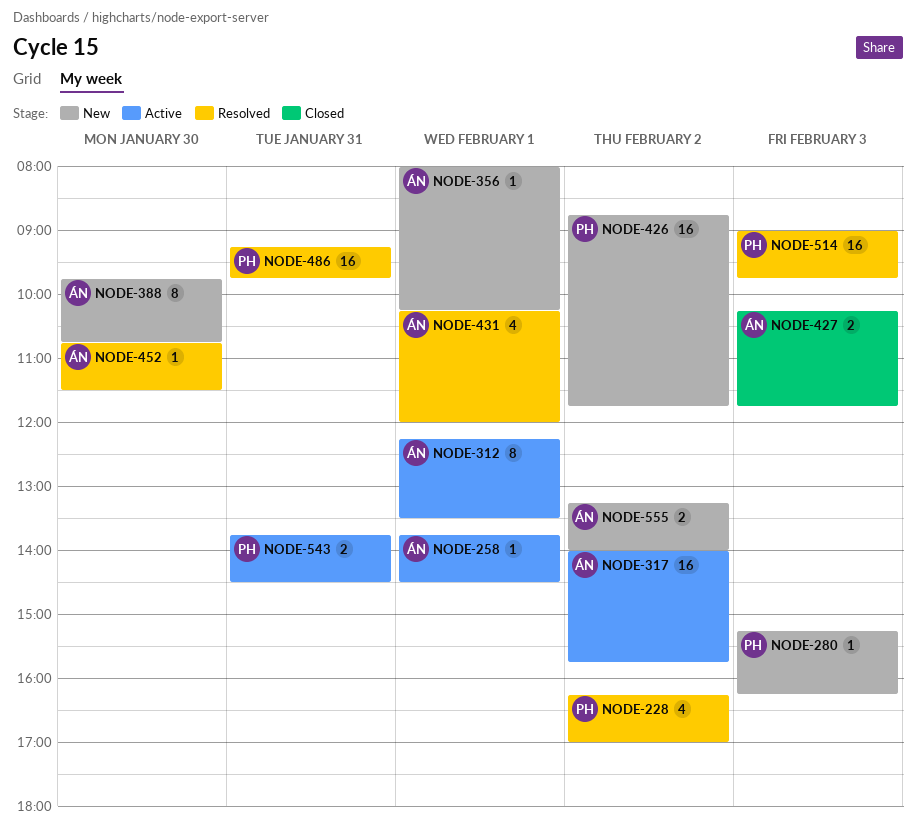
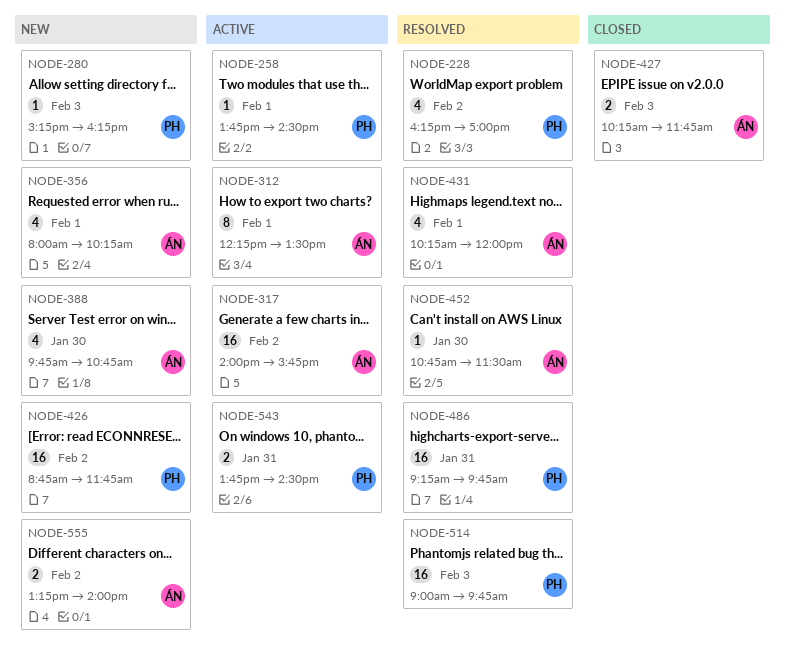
NODE-258, owner: ÁN -> PH
NODE-356, estimate: 1 -> 4
NODE-388, estimate: 8 -> 4

